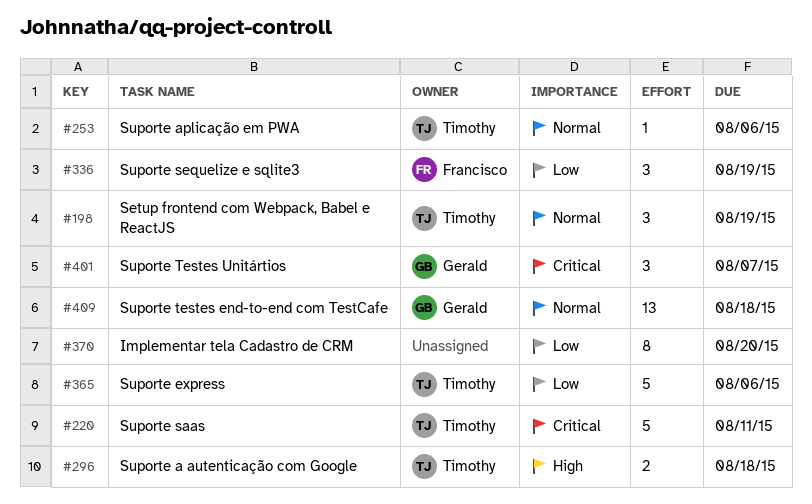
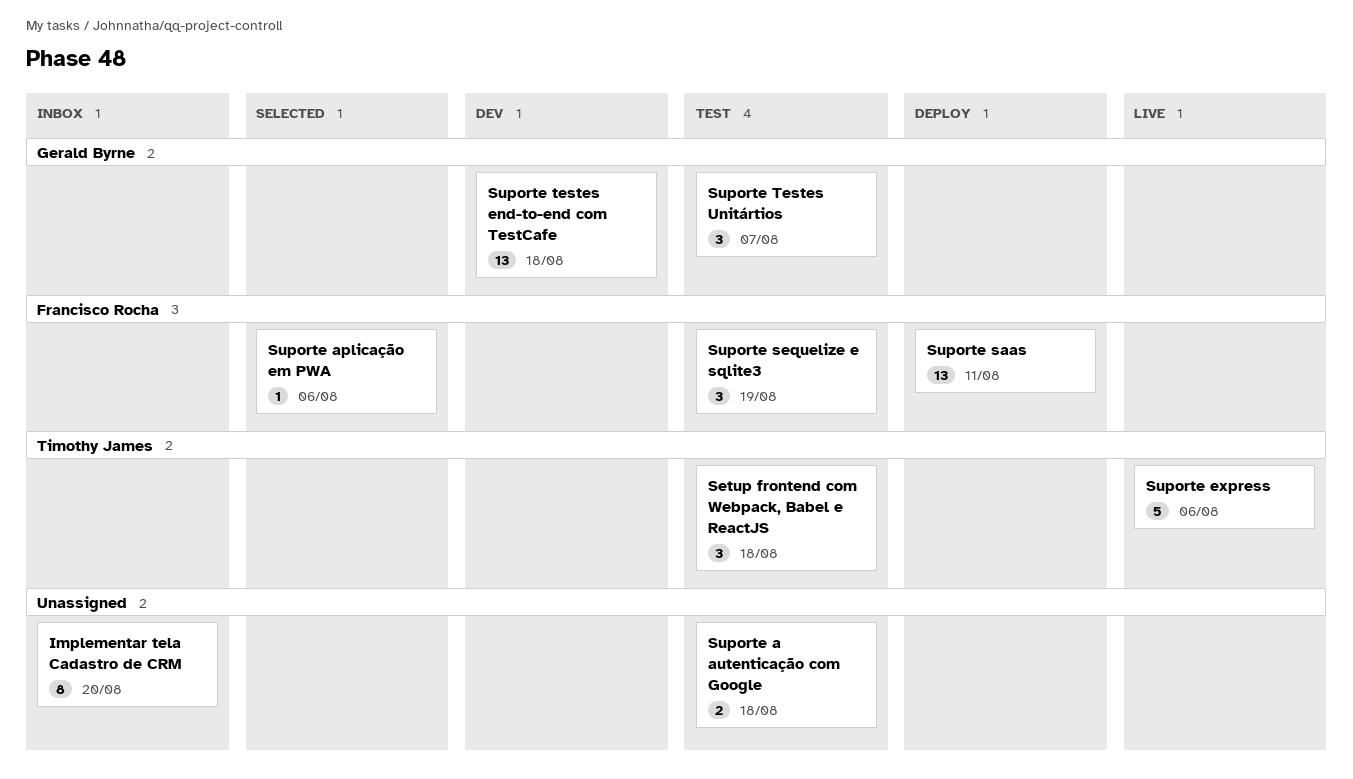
Setup frontend com Webpack, Babel e ReactJS, due: Aug 19 -> Aug 18
Suporte a autenticação com Google, owner: Timothy James -> none
Suporte aplicação em PWA, owner: Timothy James -> Francisco Rocha
Suporte saas, owner: Timothy James -> Francisco Rocha
Suporte saas, estimate: 5 -> 13

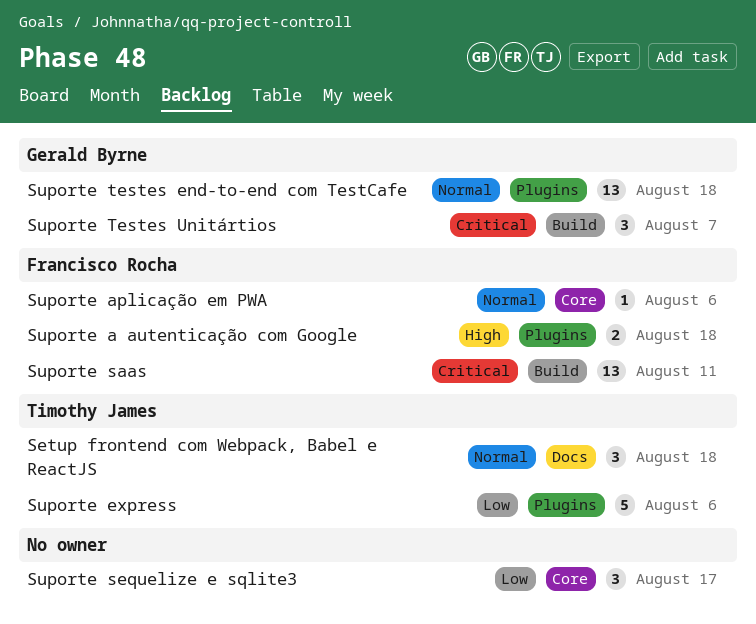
Implementar tela Cadastro de CRM: present -> none
Suporte a autenticação com Google, owner: none -> Francisco Rocha
Suporte sequelize e sqlite3, owner: Francisco Rocha -> none
Suporte sequelize e sqlite3, due: Aug 19 -> Aug 17

